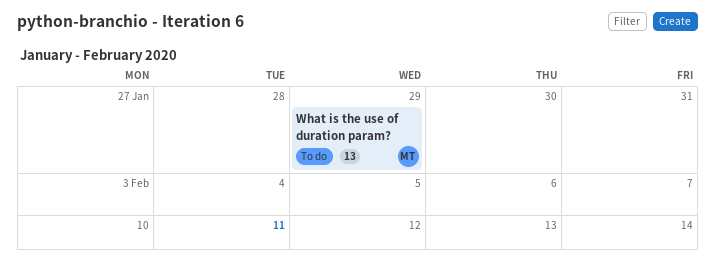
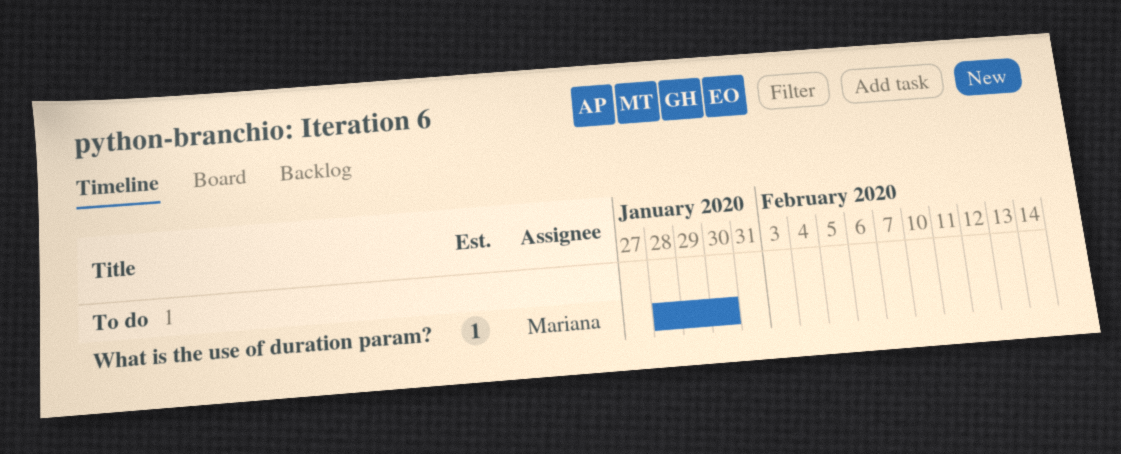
What is the use of duration param?, estimate: 13 -> 1
What is the use of duration param?, due: Jan 29 -> Jan 30

